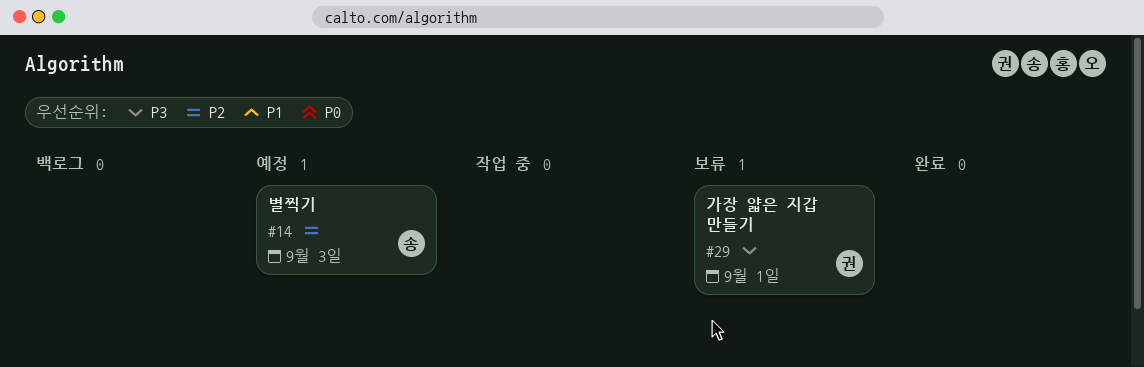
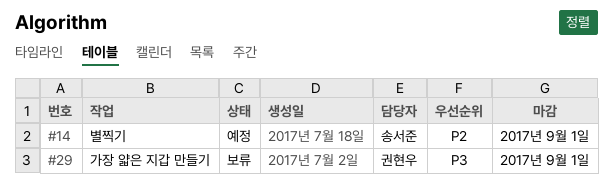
#14, due: Sep 3 -> Sep 1

